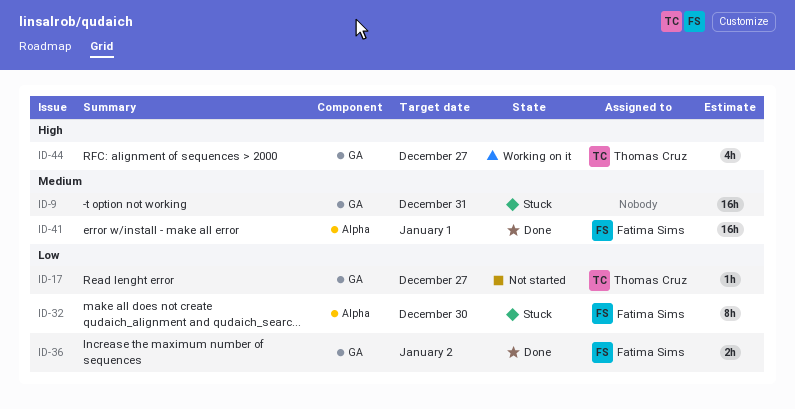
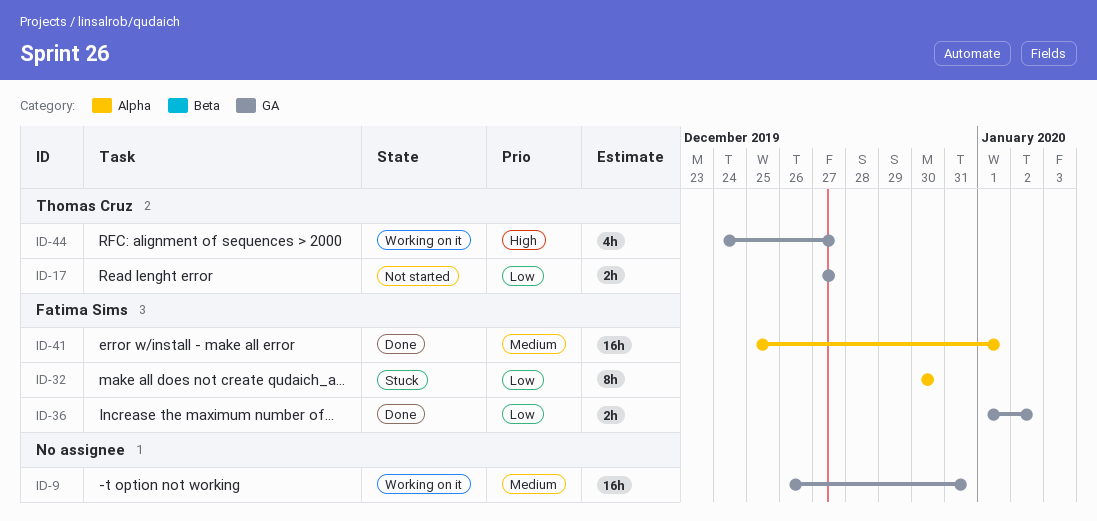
ID-9, status: Stuck -> Working on it
ID-17, estimate: 1h -> 2h

